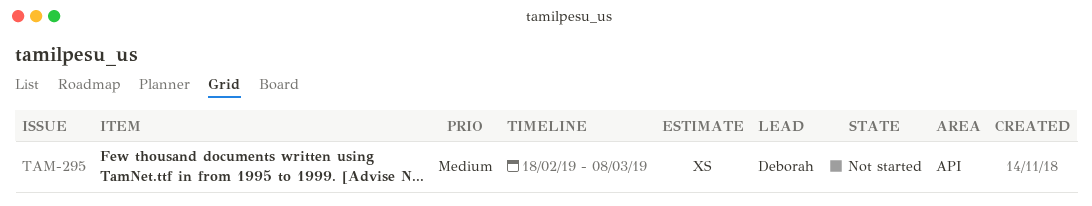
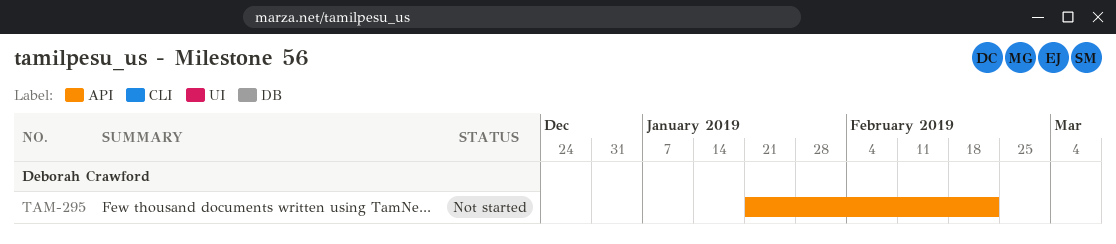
TAM-295, start: Feb 18 -> Jan 21
TAM-295, due: Mar 8 -> Feb 22

